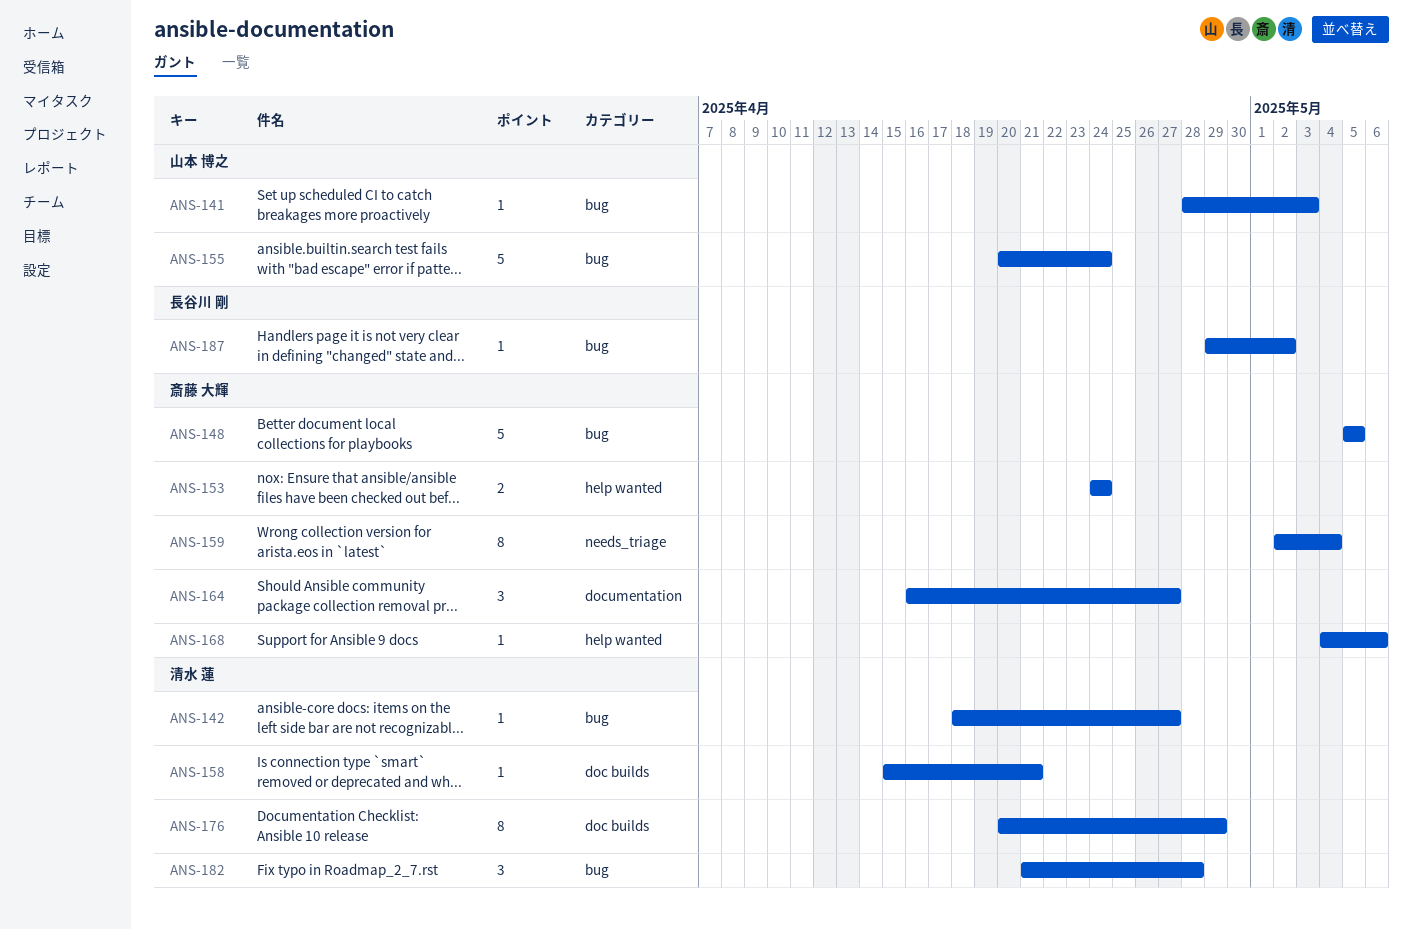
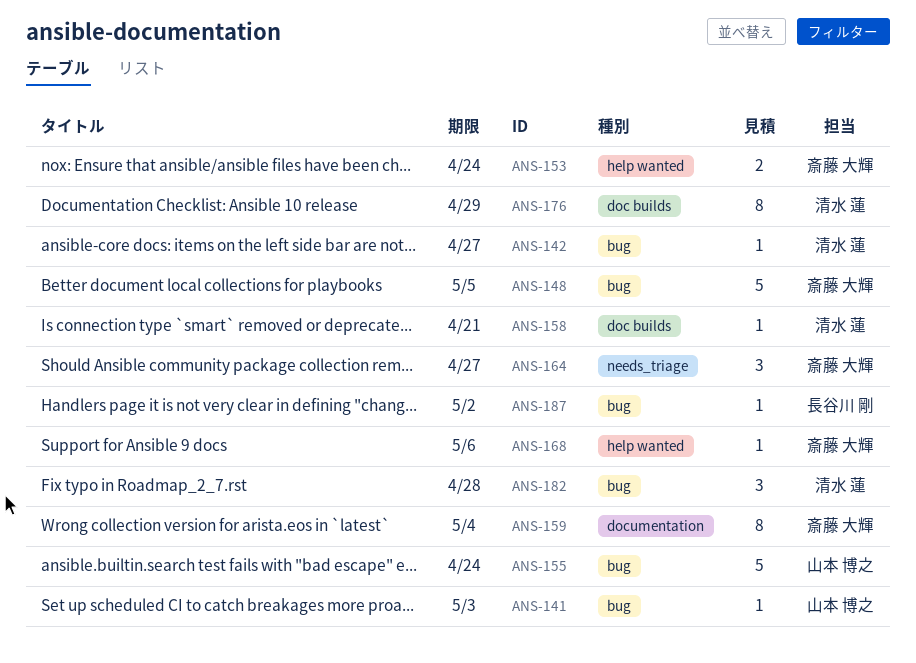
ANS-159, label: needs_triage -> documentation
ANS-164, label: documentation -> needs_triage

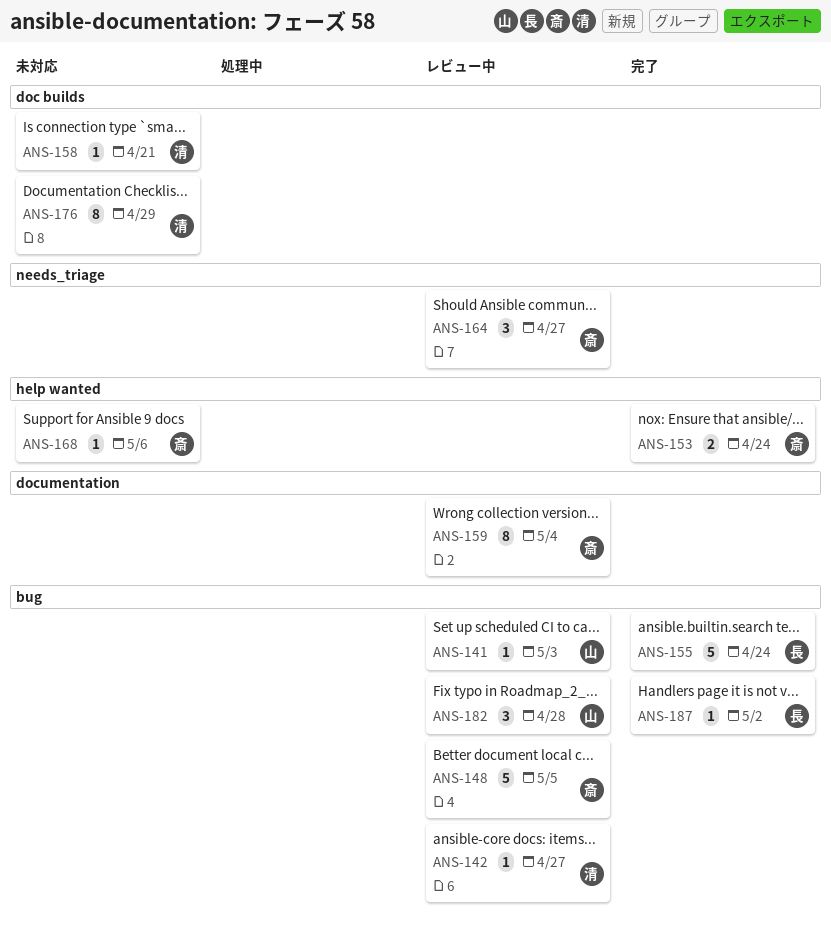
ANS-155, owner: 山本 博之 -> 長谷川 剛
ANS-182, owner: 清水 蓮 -> 山本 博之

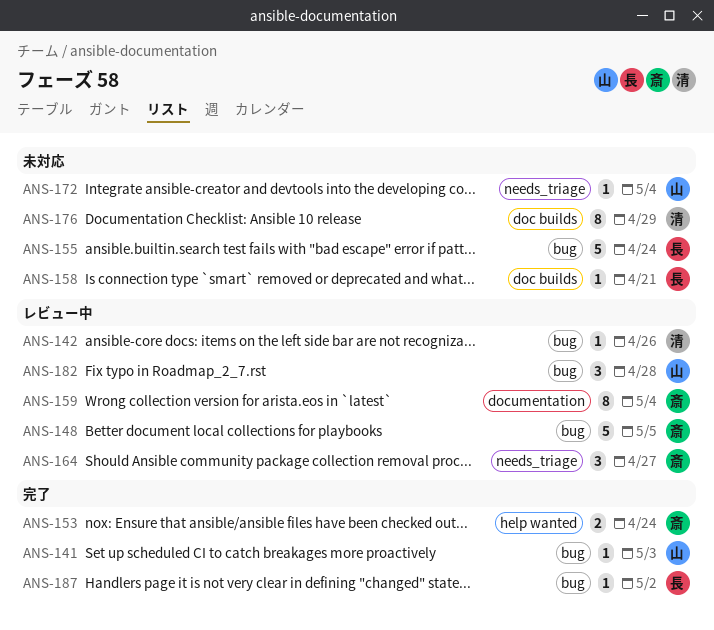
ANS-141, status: レビュー中 -> 完了
ANS-142, due: Apr 27 -> Apr 26
ANS-155, status: 完了 -> 未対応
ANS-158, owner: 清 -> 長
ANS-168: present -> none
ANS-172: none -> present

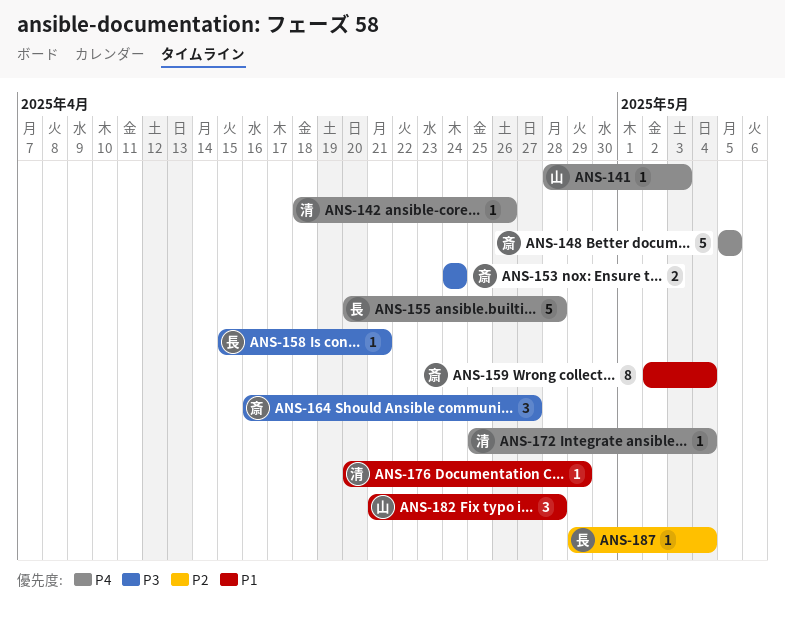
ANS-155, due: Apr 24 -> Apr 28
ANS-172, owner: 山 -> 清
ANS-176, estimate: 8 -> 1
ANS-187, due: May 2 -> May 4

